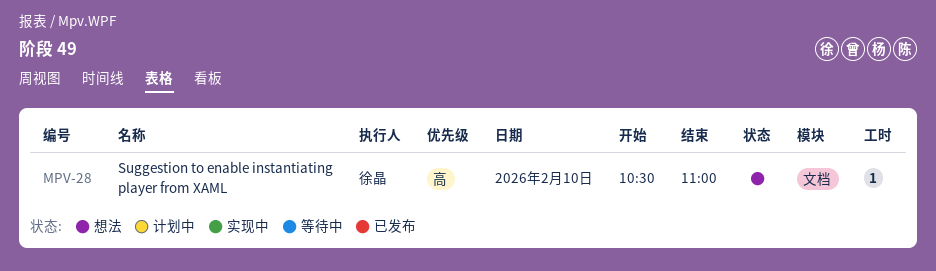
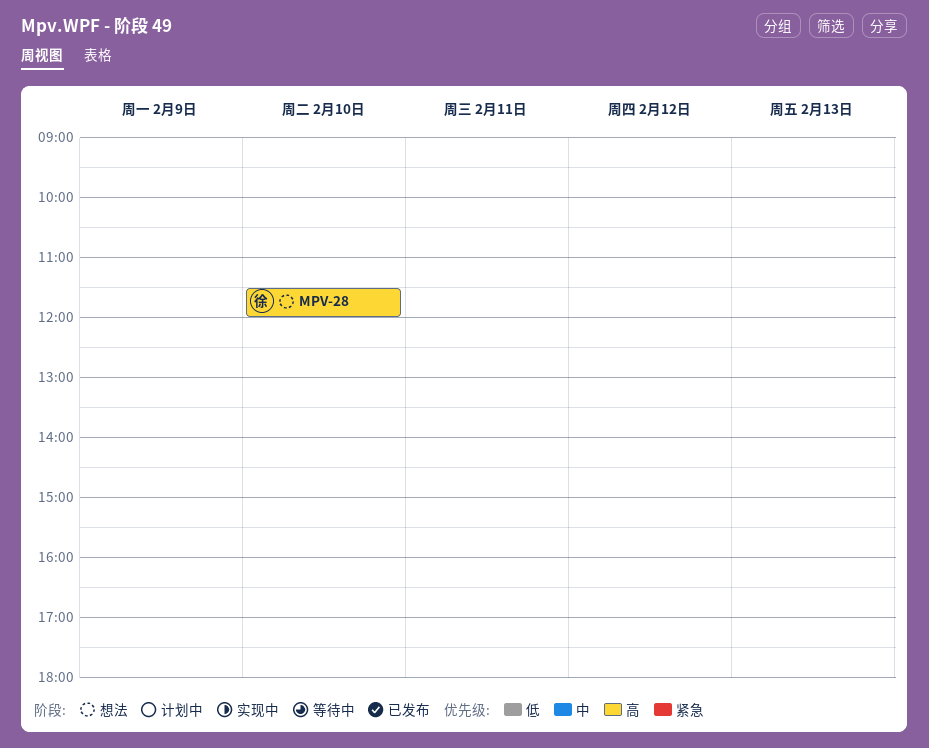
MPV-28, begins: 10:30 -> 11:30
MPV-28, ends: 11:00 -> 12:00

